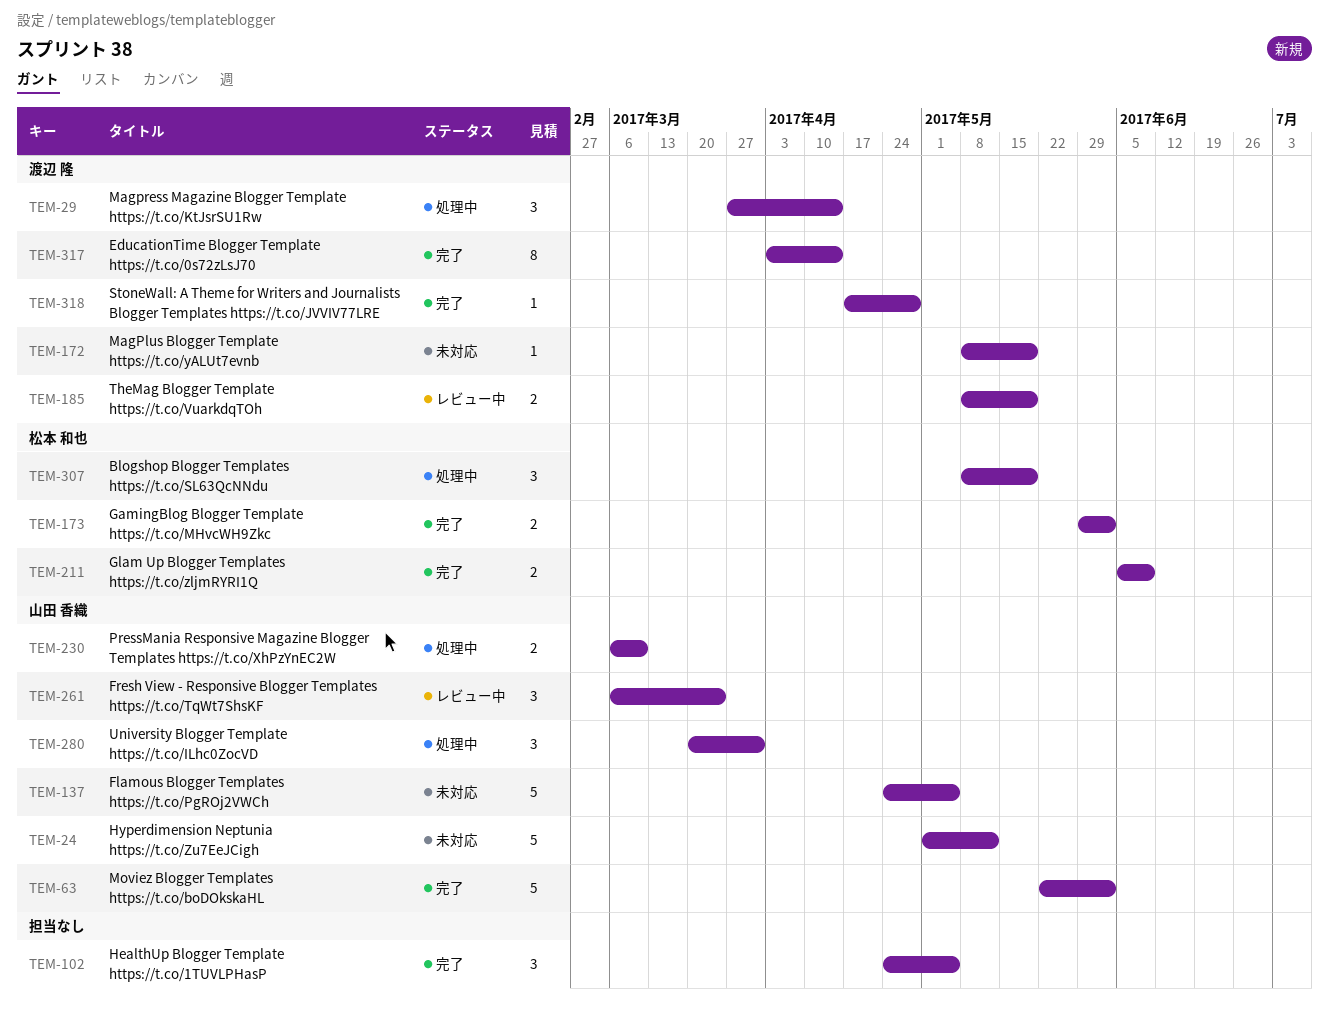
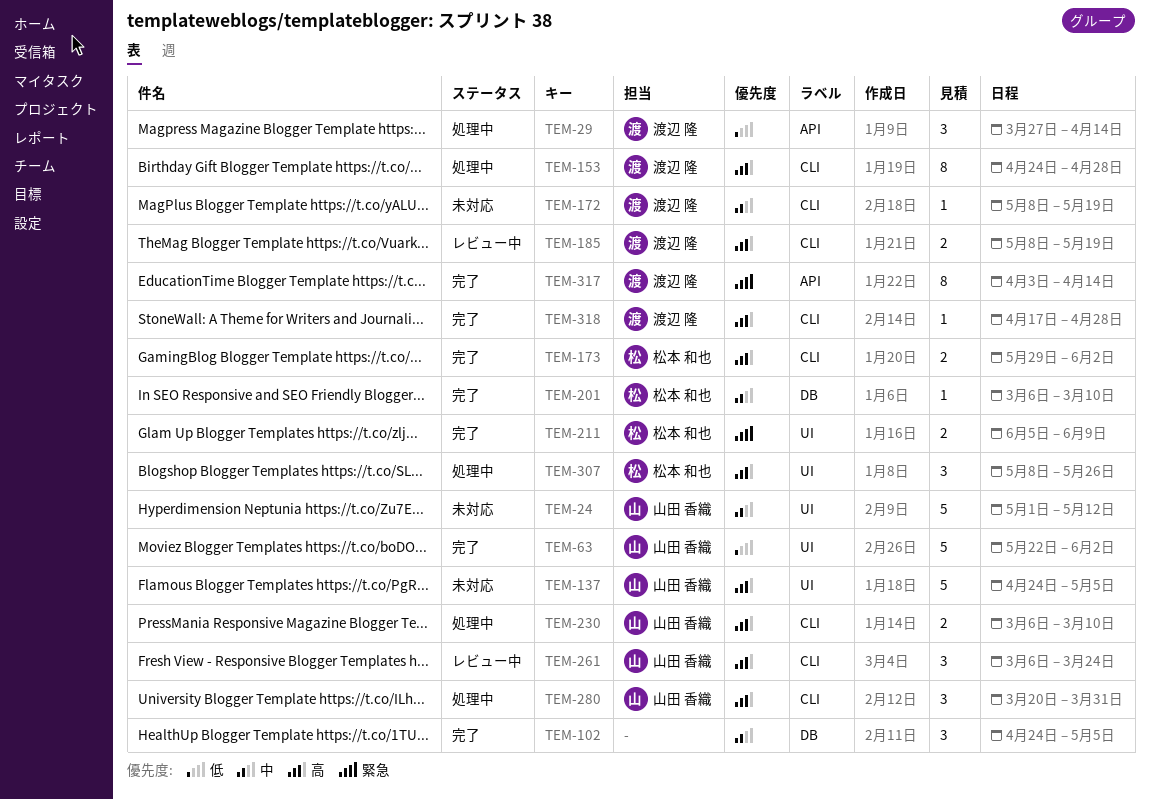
TEM-153: none -> present
TEM-201: none -> present
TEM-307, due: May 19 -> May 26

